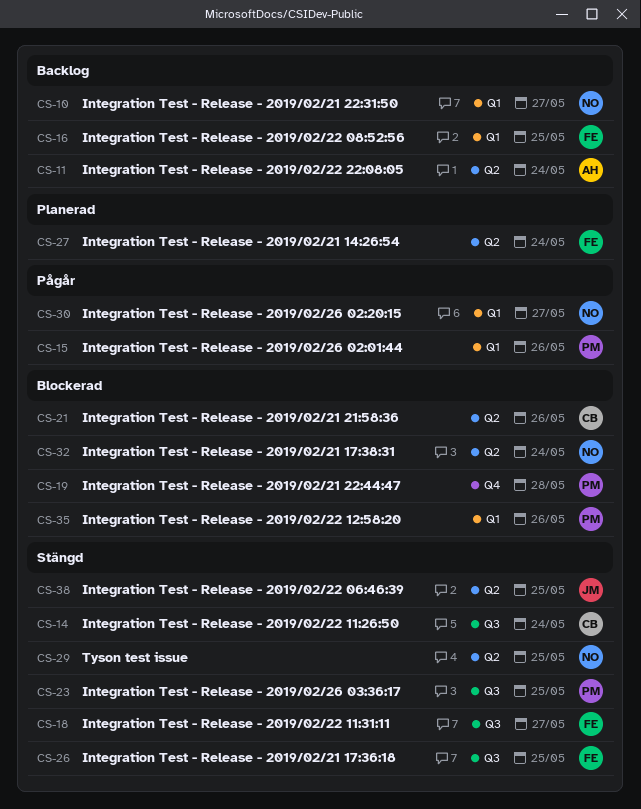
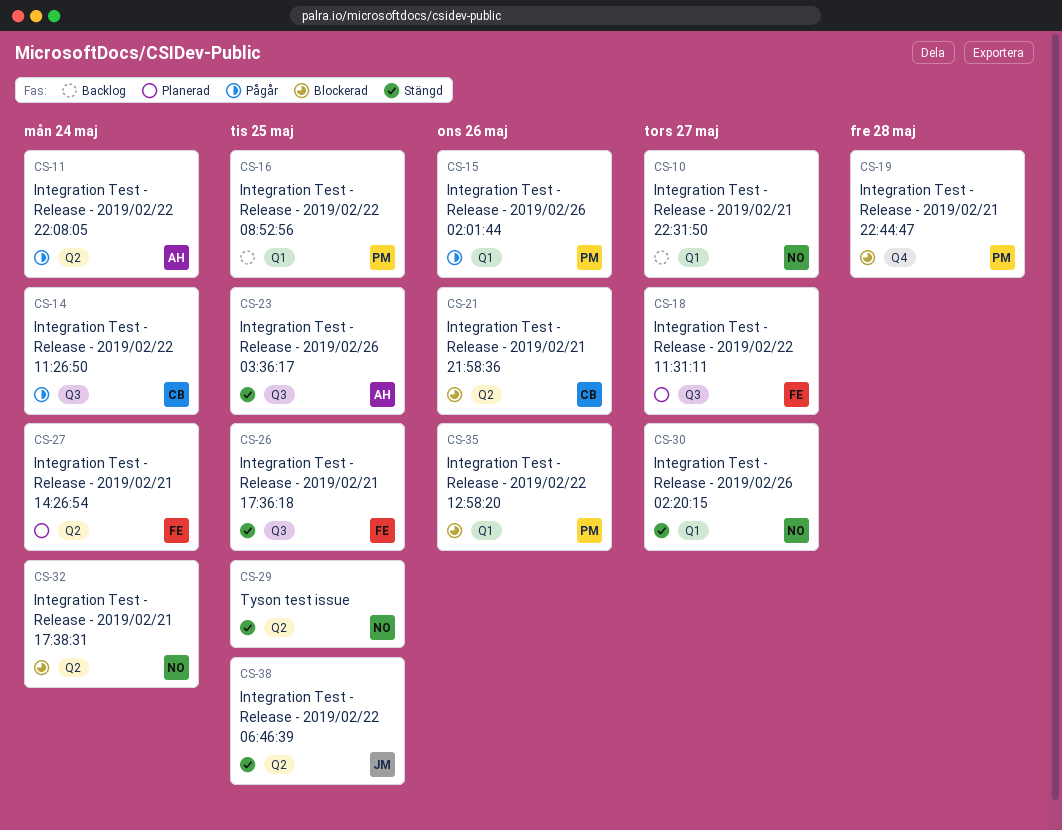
CS-11, status: Backlog -> Pågår
CS-14, status: Stängd -> Pågår
CS-16, owner: FE -> PM
CS-18, status: Stängd -> Planerad
CS-23, owner: PM -> AH
CS-30, status: Pågår -> Stängd

